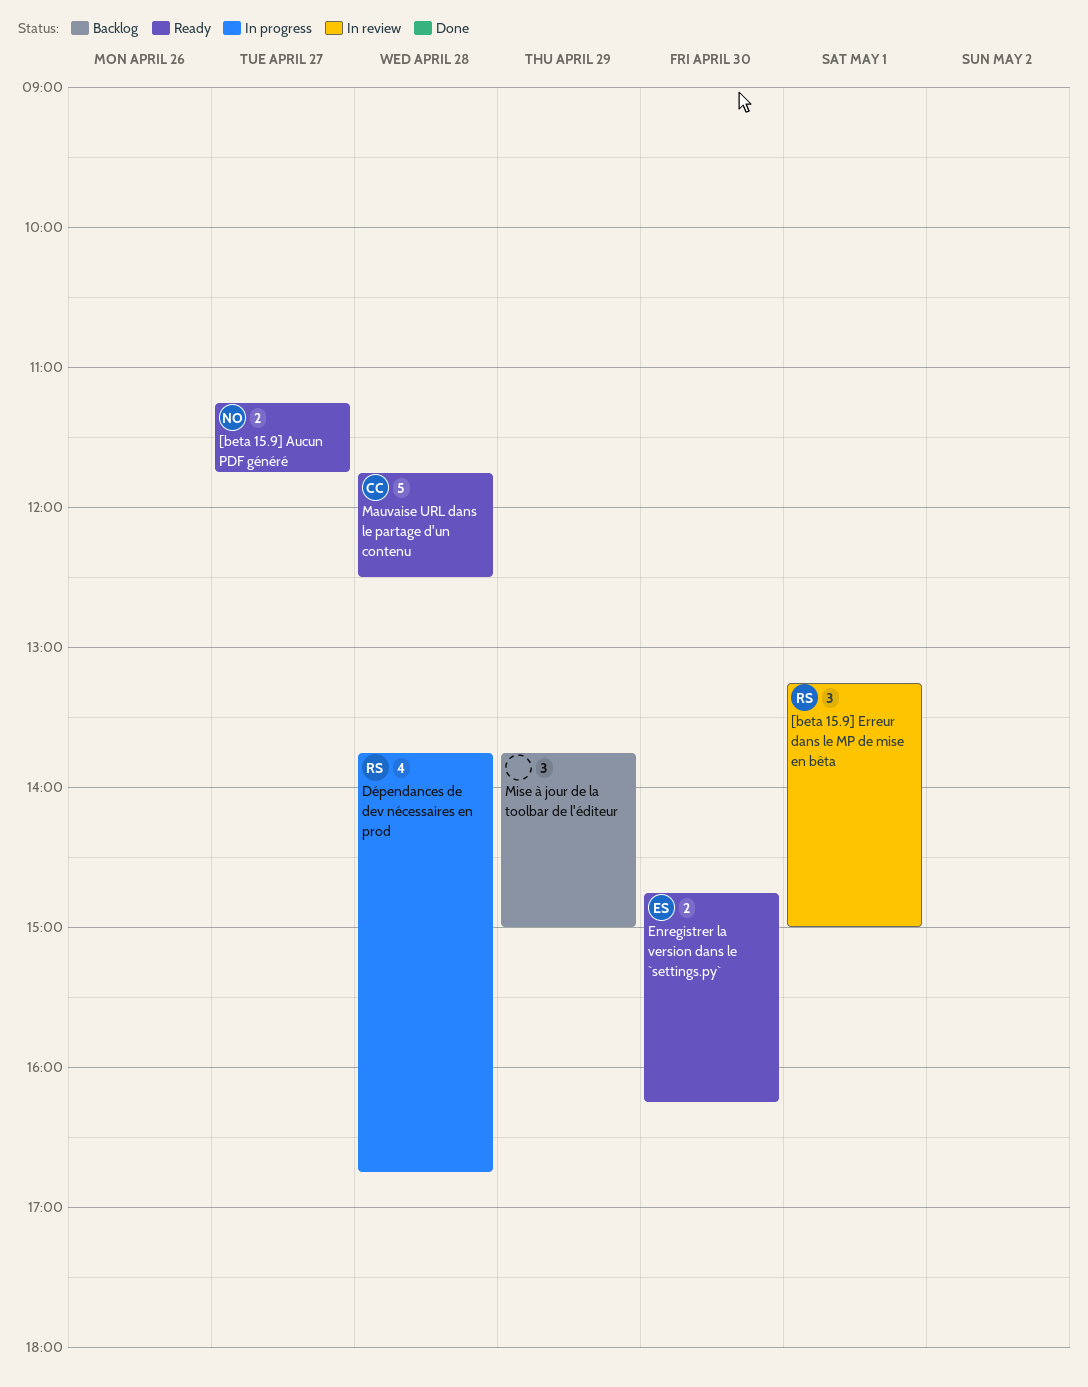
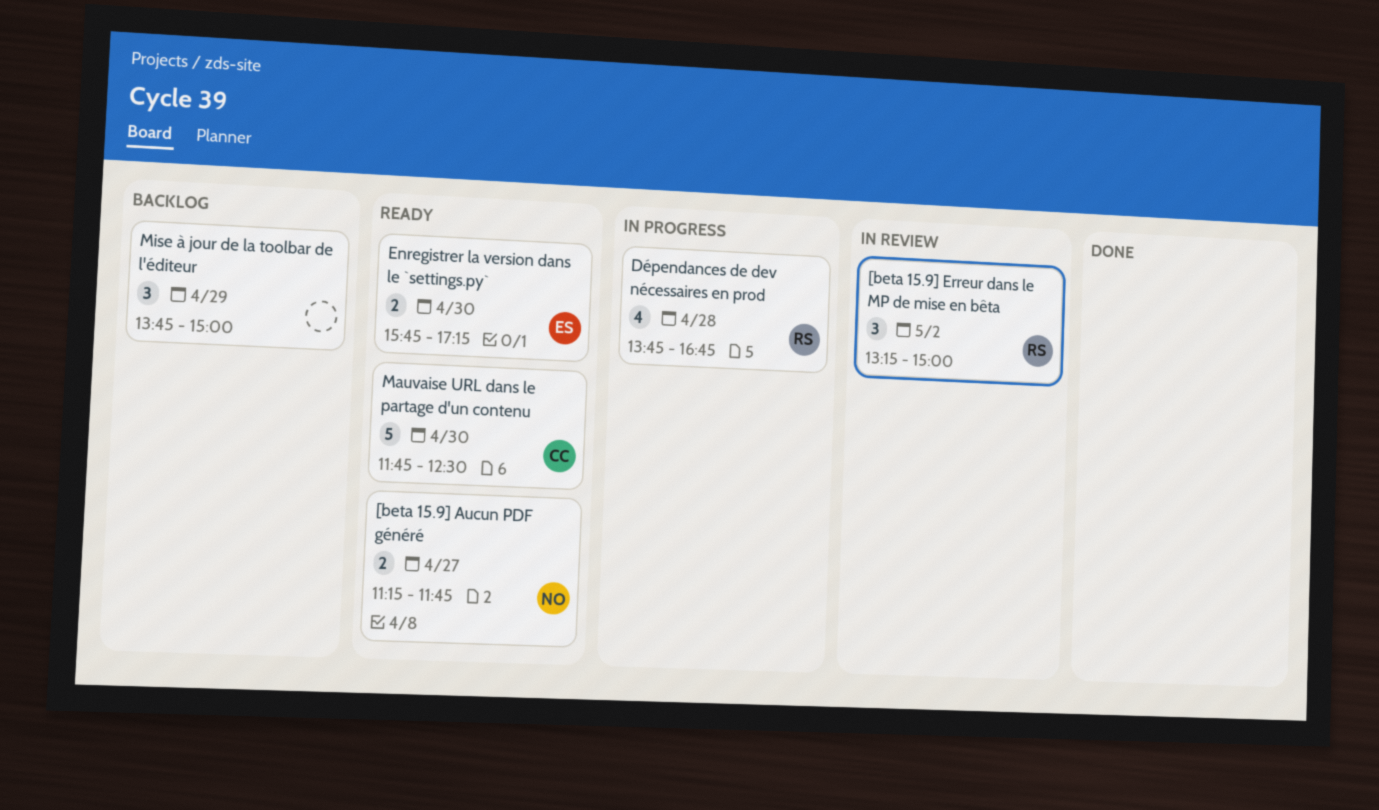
[beta 15.9] Erreur dans le MP de mise en bêta, day: May 1 -> May 2
Enregistrer la version dans le `settings.py`, begins: 14:45 -> 15:45
Enregistrer la version dans le `settings.py`, ends: 16:15 -> 17:15
Mauvaise URL dans le partage d'un contenu, day: Apr 28 -> Apr 30

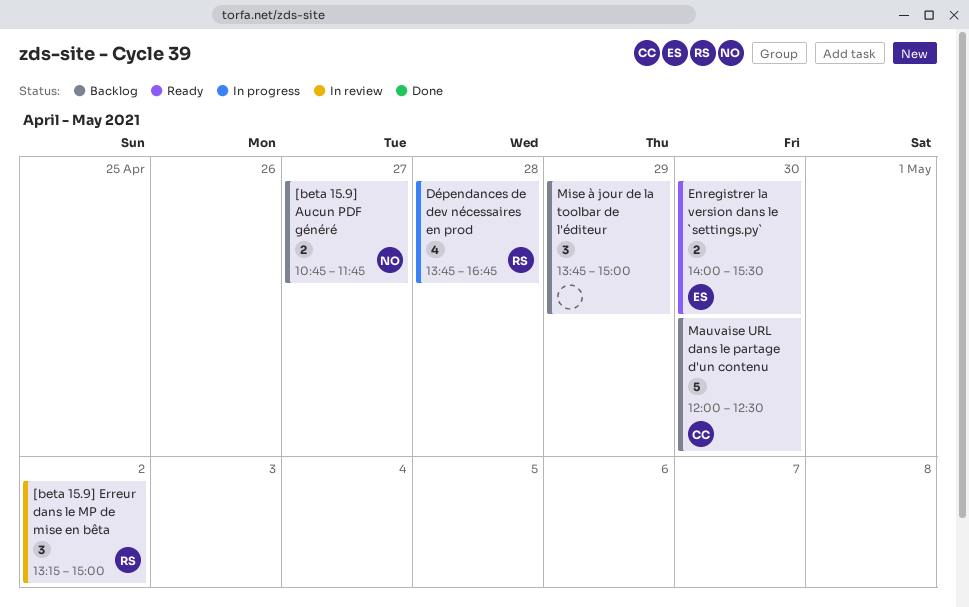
[beta 15.9] Aucun PDF généré, status: Ready -> Backlog
[beta 15.9] Aucun PDF généré, begins: 11:15 -> 10:45
Enregistrer la version dans le `settings.py`, begins: 15:45 -> 14:00
Enregistrer la version dans le `settings.py`, ends: 17:15 -> 15:30
Mauvaise URL dans le partage d'un contenu, status: Ready -> Backlog
Mauvaise URL dans le partage d'un contenu, begins: 11:45 -> 12:00

